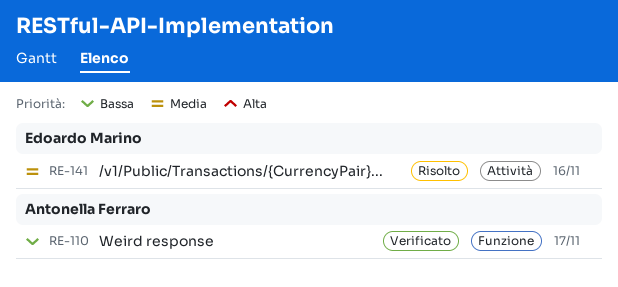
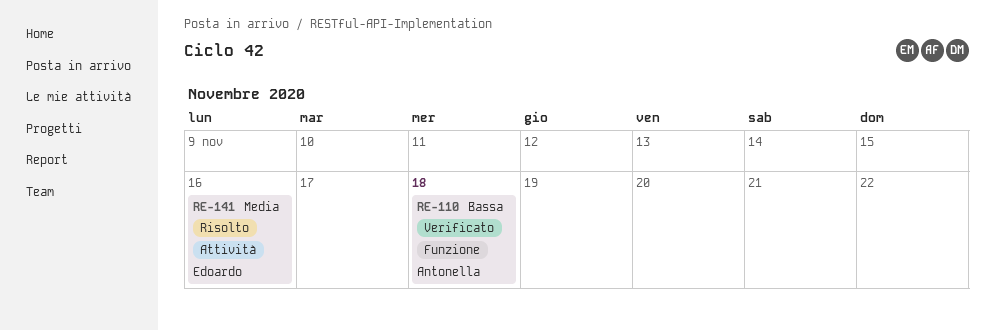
RE-110, due: Nov 17 -> Nov 18

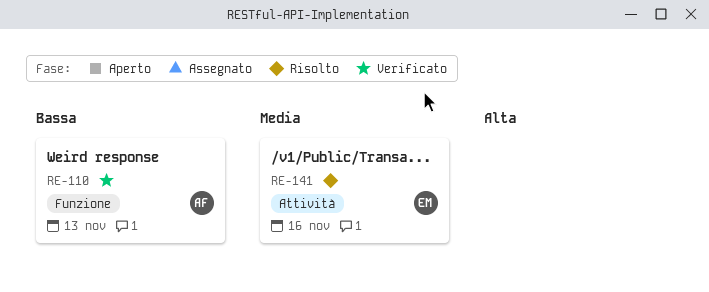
RE-110, due: Nov 18 -> Nov 13

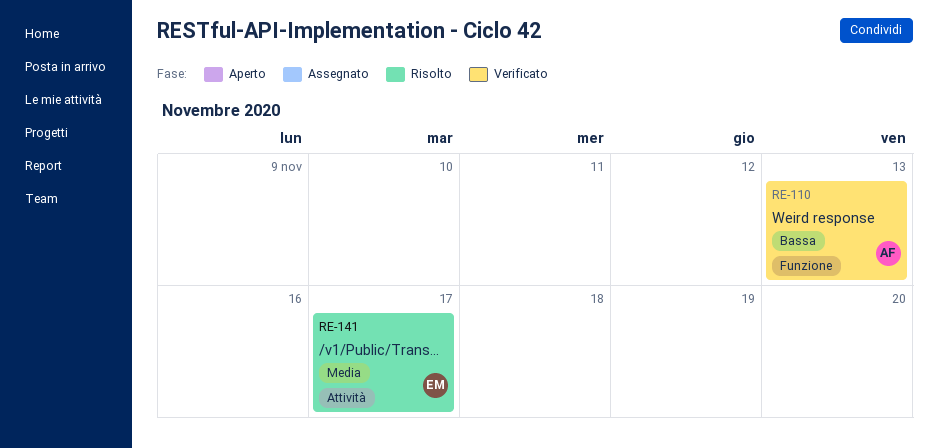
RE-141, due: Nov 16 -> Nov 17

